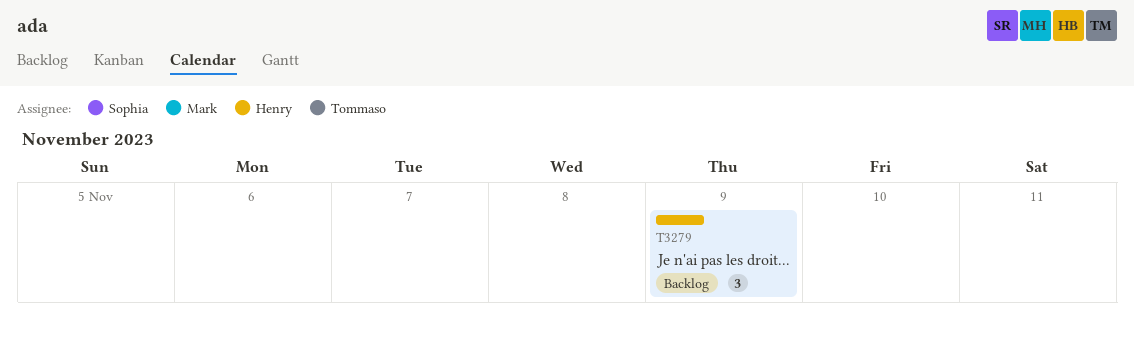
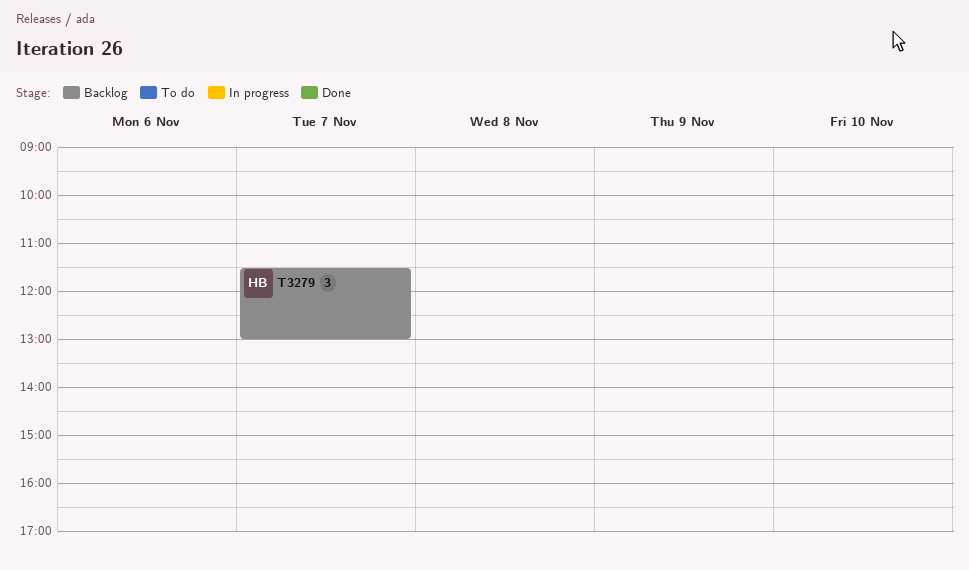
T3279, day: Nov 9 -> Nov 7

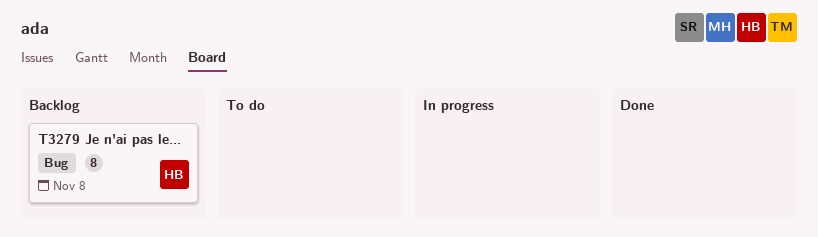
T3279, estimate: 3 -> 8
T3279, day: Nov 7 -> Nov 8

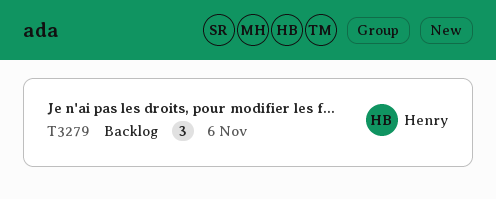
T3279, estimate: 8 -> 3
T3279, day: Nov 8 -> Nov 6

